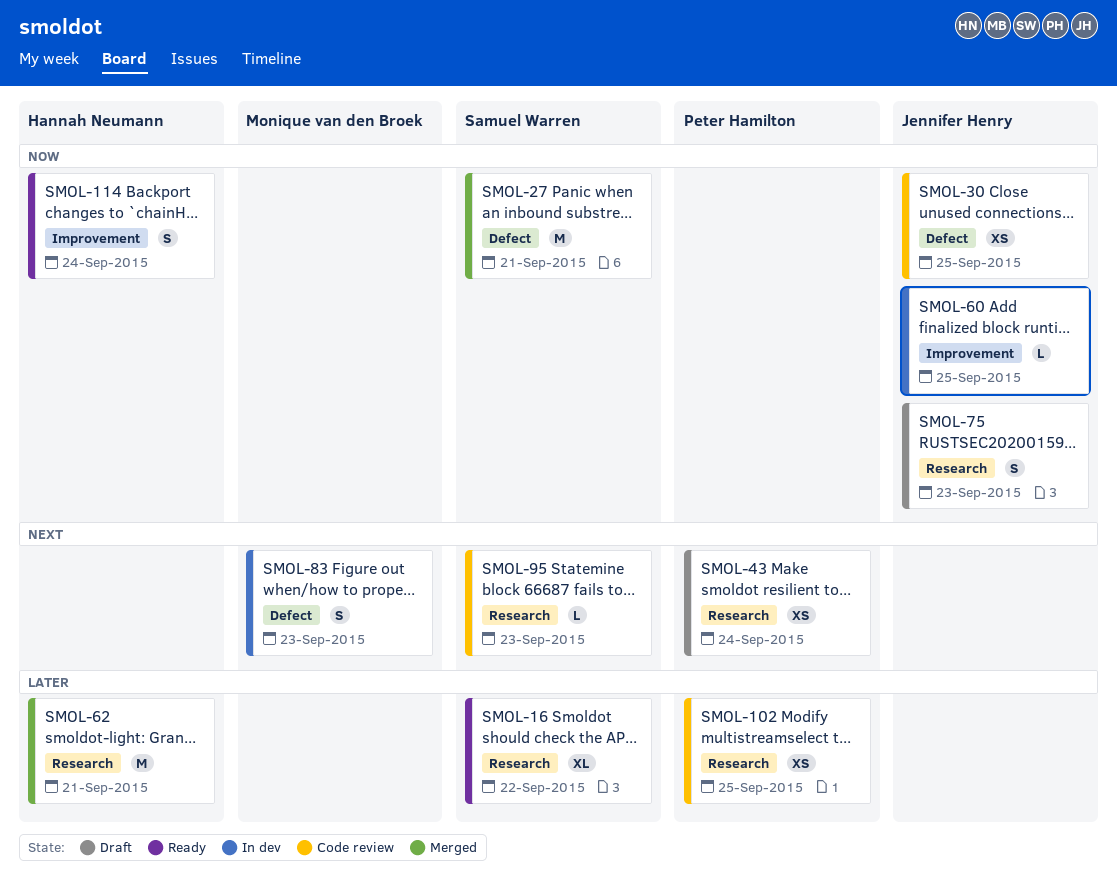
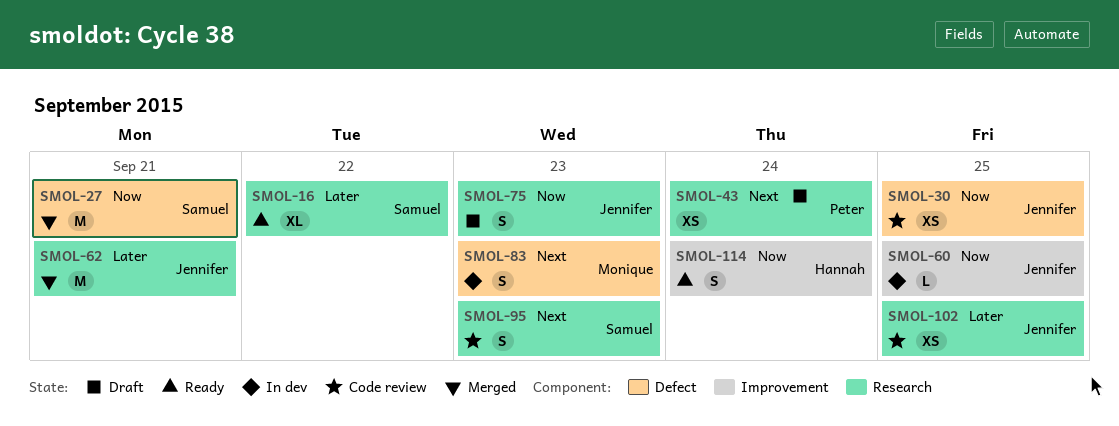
SMOL-62, owner: Hannah Neumann -> Jennifer Henry
SMOL-95, estimate: L -> S
SMOL-102, owner: Peter Hamilton -> Jennifer Henry

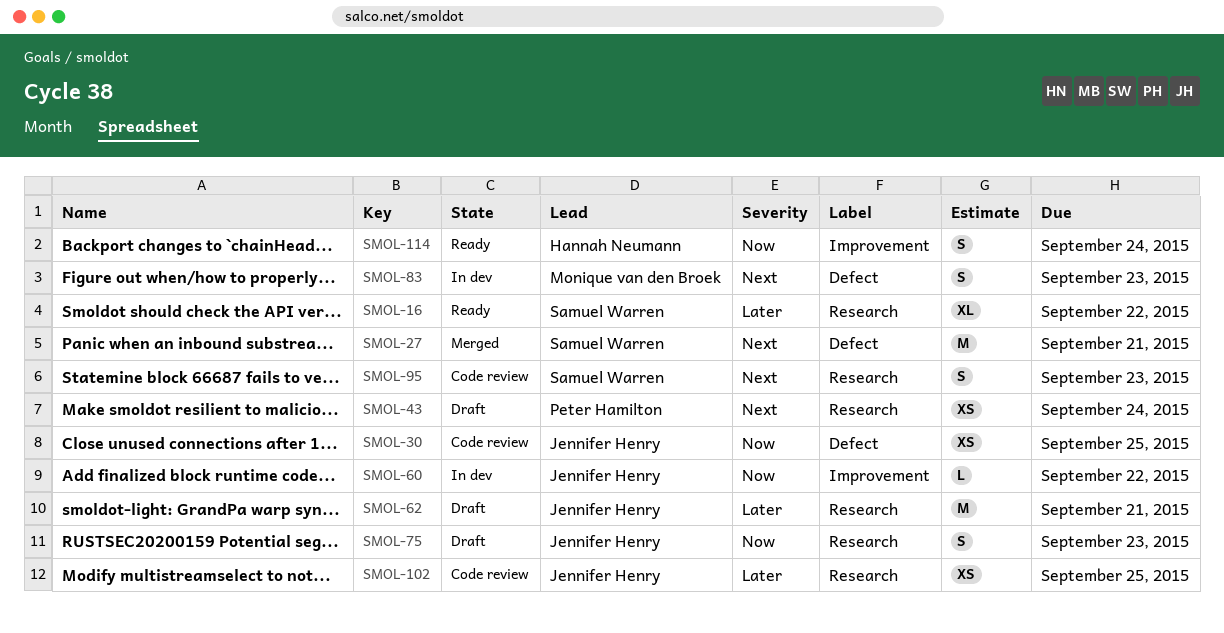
SMOL-27, priority: Now -> Next
SMOL-60, due: Sep 25 -> Sep 22
SMOL-62, status: Merged -> Draft

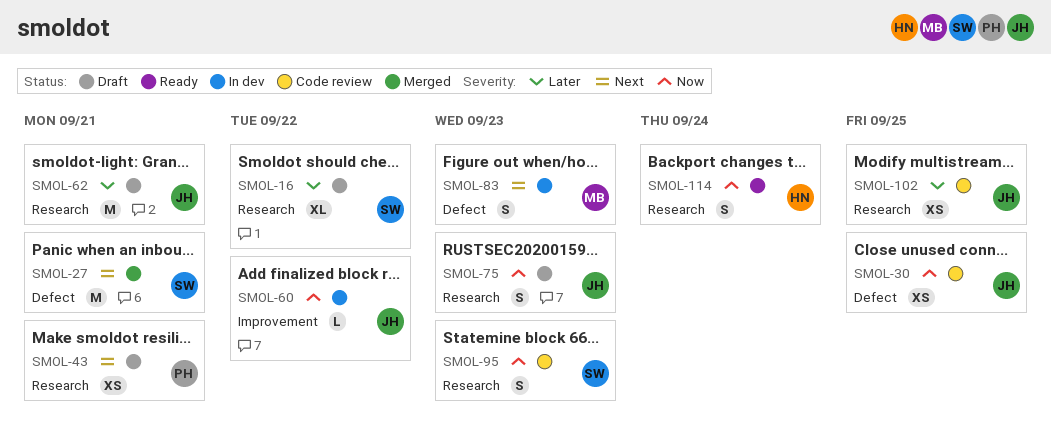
SMOL-16, status: Ready -> Draft
SMOL-43, due: Sep 24 -> Sep 21
SMOL-95, priority: Next -> Now
SMOL-114, label: Improvement -> Research

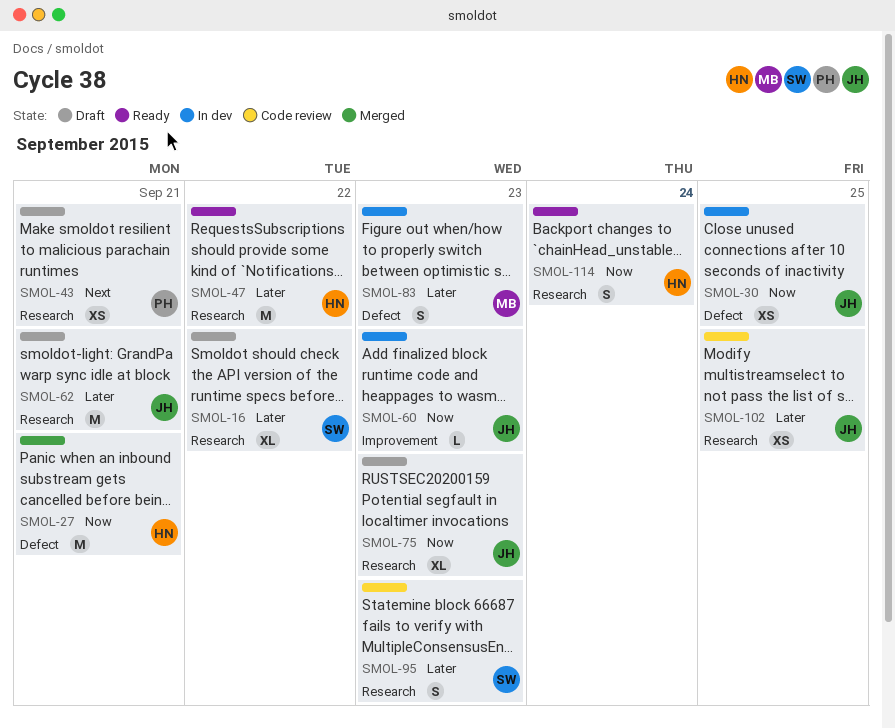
SMOL-27, owner: SW -> HN
SMOL-27, priority: Next -> Now
SMOL-30, status: Code review -> In dev
SMOL-47: none -> present
SMOL-60, due: Sep 22 -> Sep 23
SMOL-75, estimate: S -> XL
SMOL-83, priority: Next -> Later
SMOL-95, priority: Now -> Later

